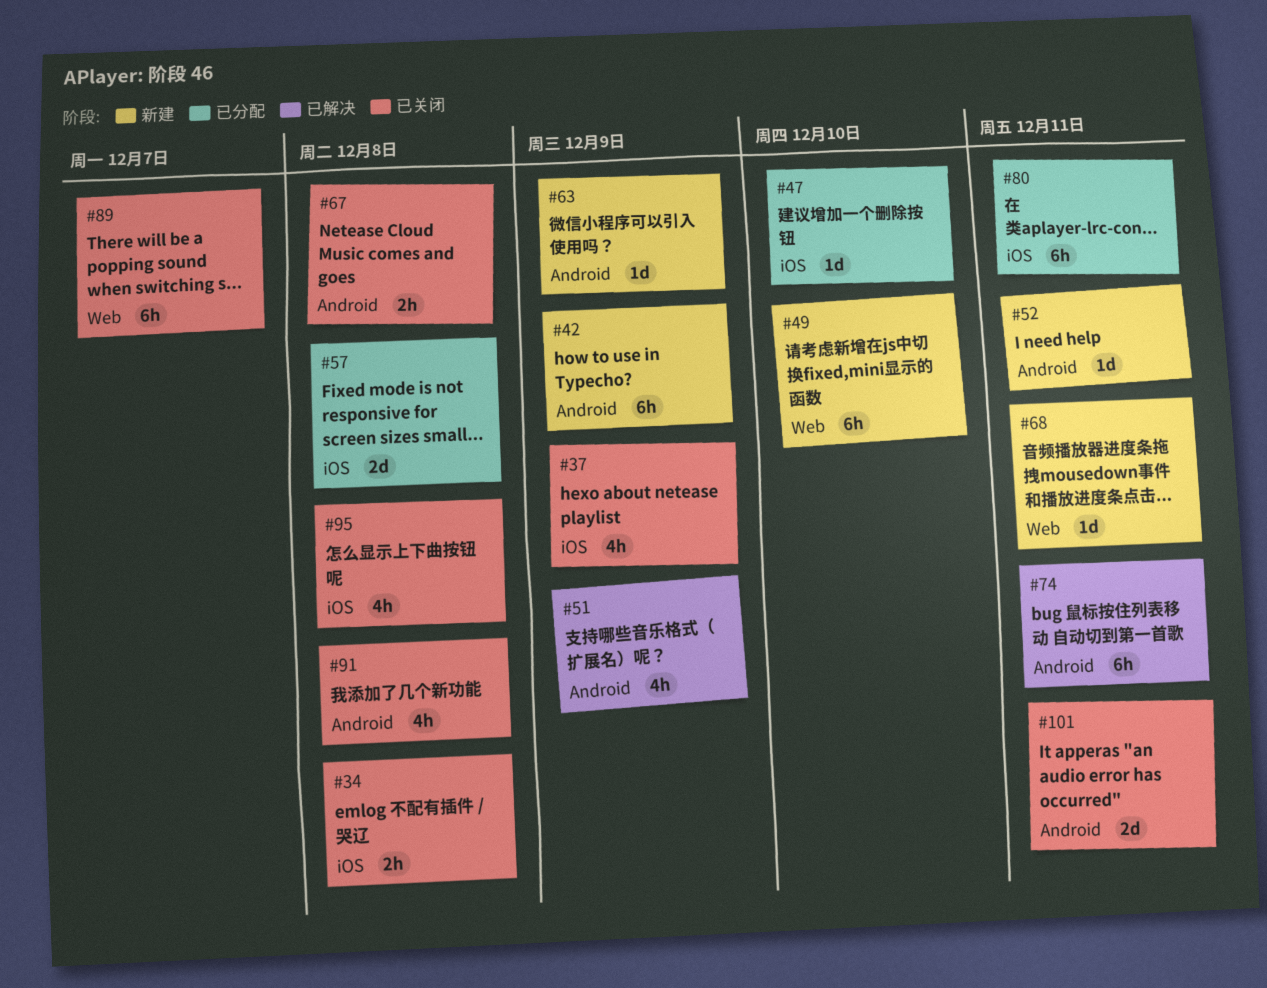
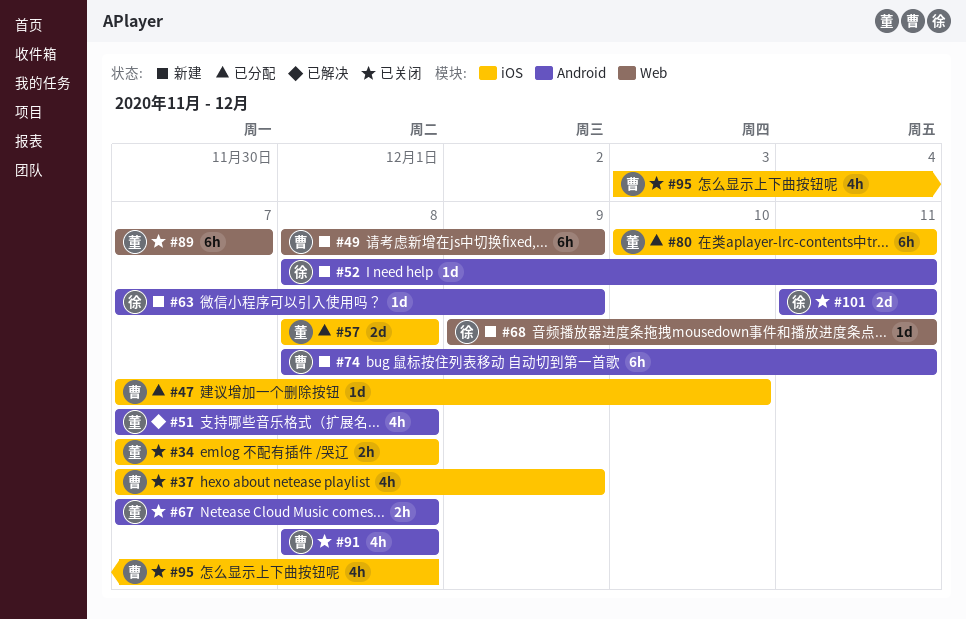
#42: present -> none
#49, due: Dec 10 -> Dec 9
#51, due: Dec 9 -> Dec 8
#74, status: 已解决 -> 新建

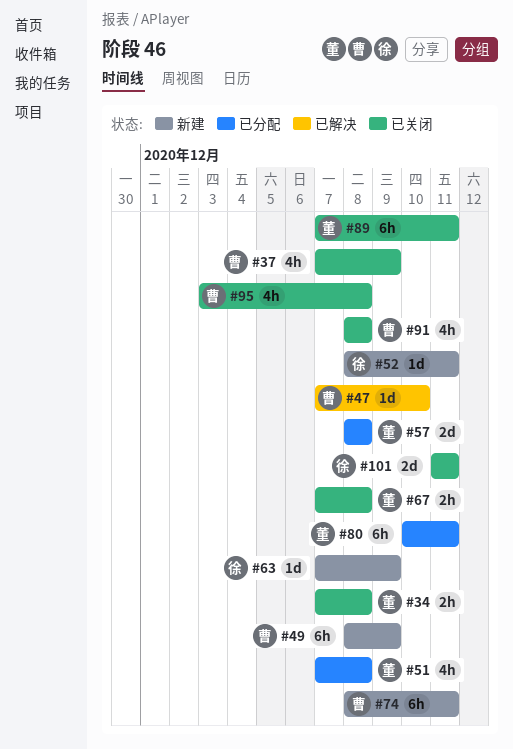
#47, status: 已分配 -> 已解决
#51, status: 已解决 -> 已分配
#68: present -> none
#89, due: Dec 7 -> Dec 11

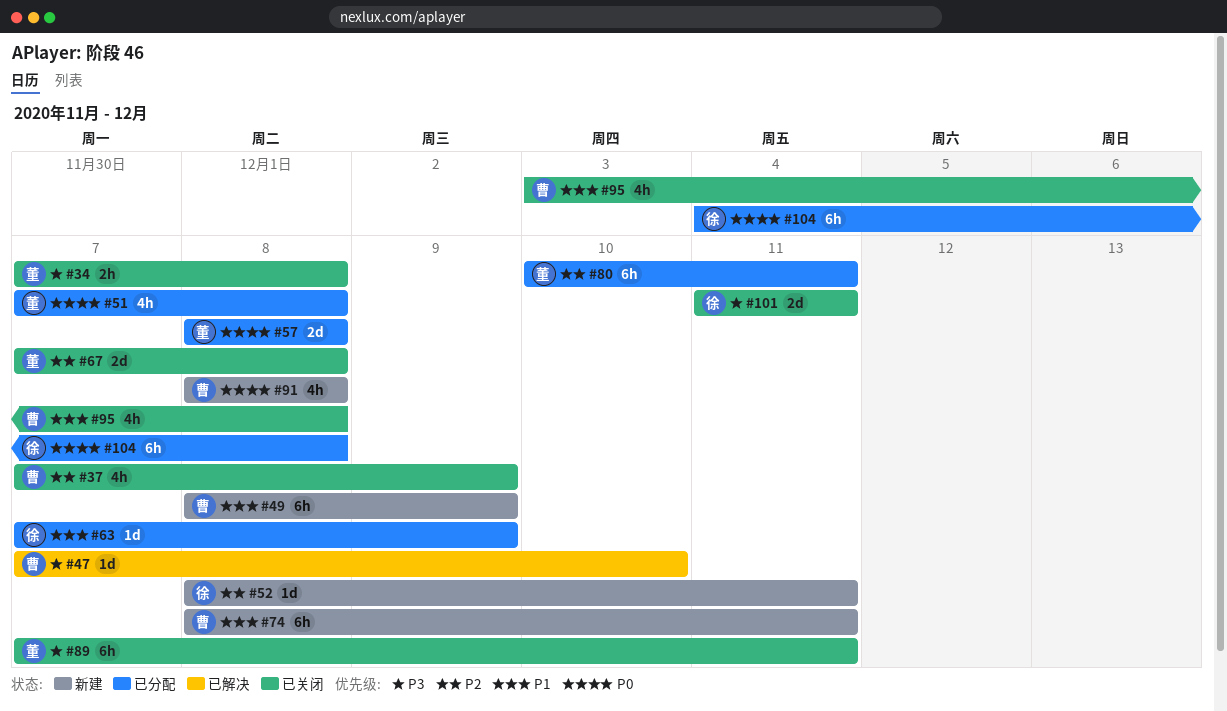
#63, status: 新建 -> 已分配
#67, estimate: 2h -> 2d
#91, status: 已关闭 -> 新建
#104: none -> present

